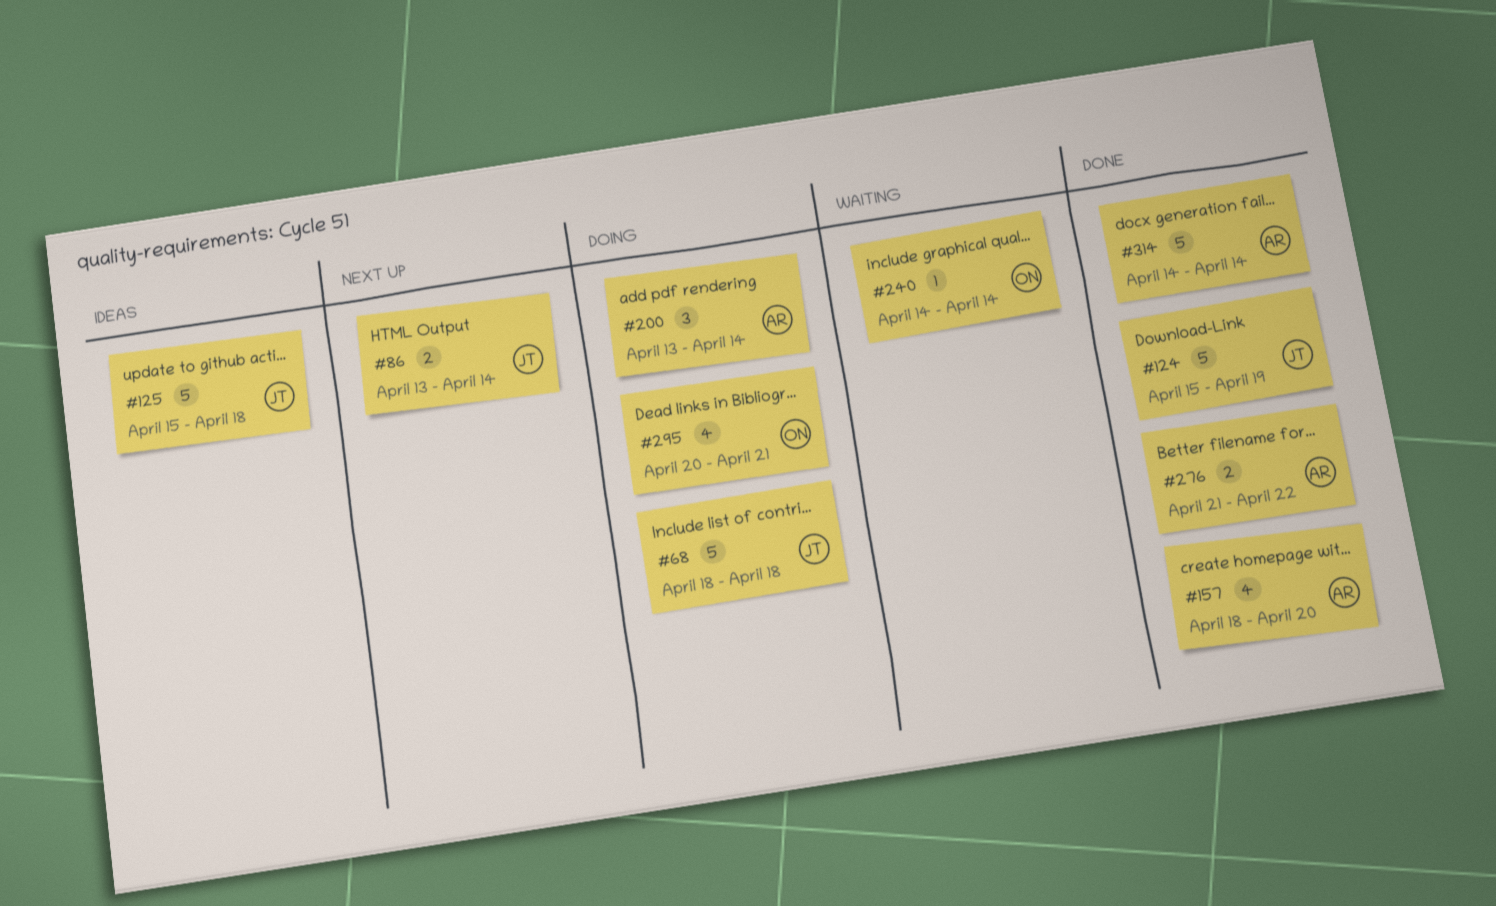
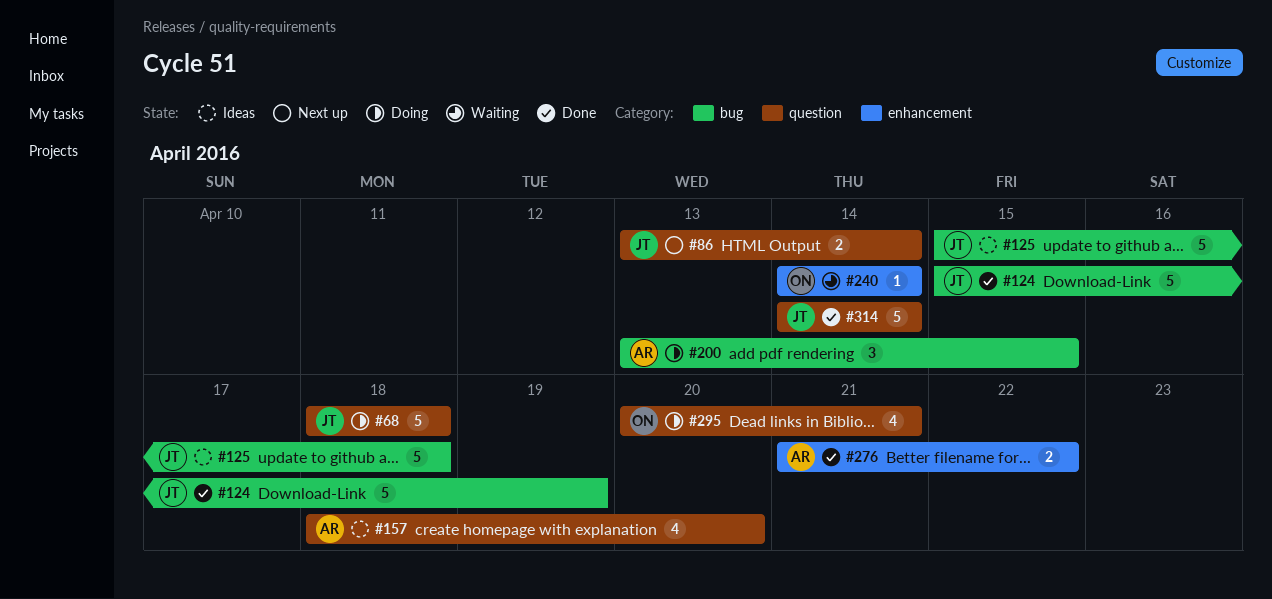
#157, status: Done -> Ideas
#200, due: Apr 14 -> Apr 15
#314, owner: AR -> JT

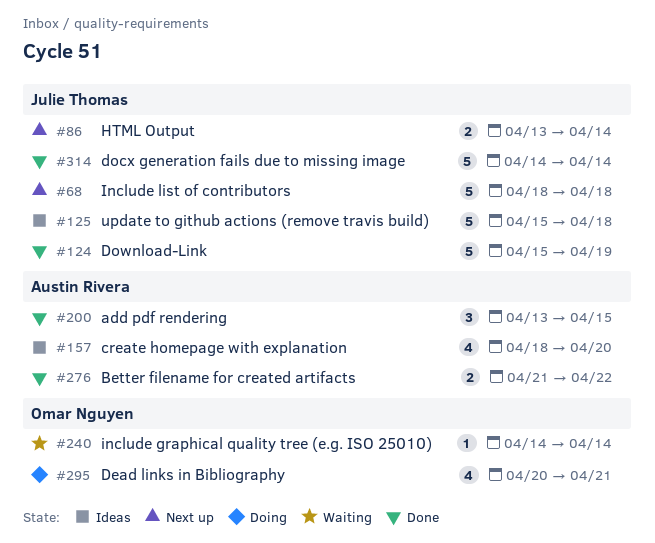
#68, status: Doing -> Next up
#200, status: Doing -> Done

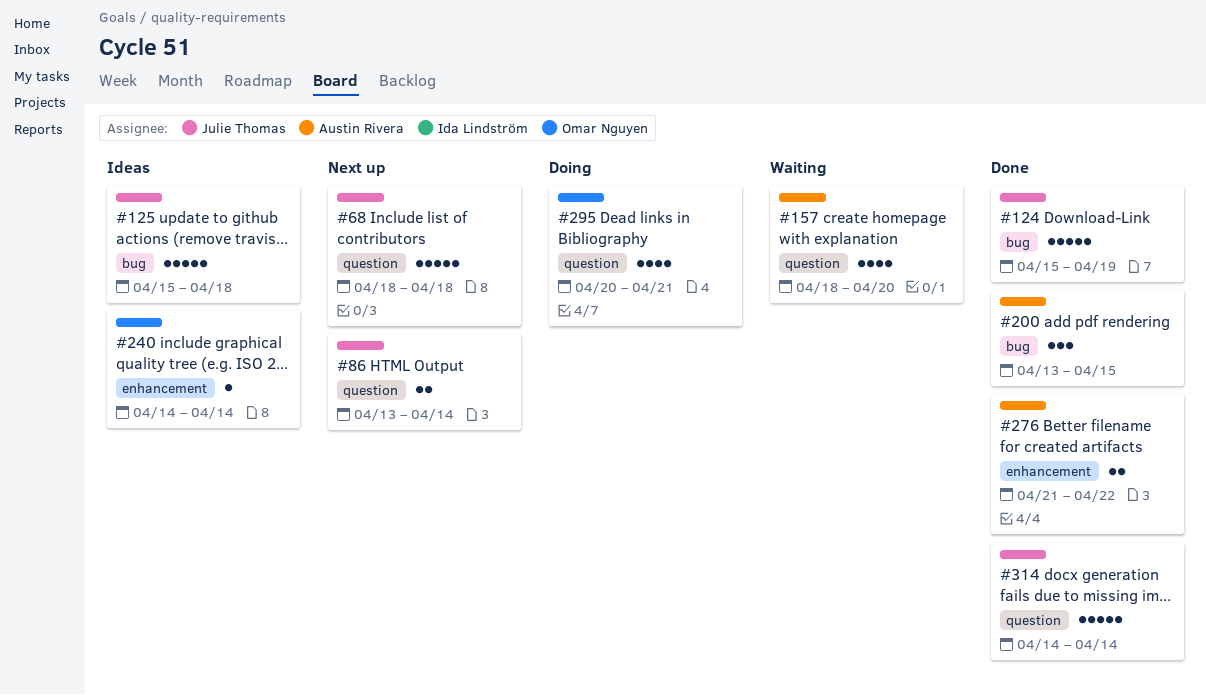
#157, status: Ideas -> Waiting
#240, status: Waiting -> Ideas

